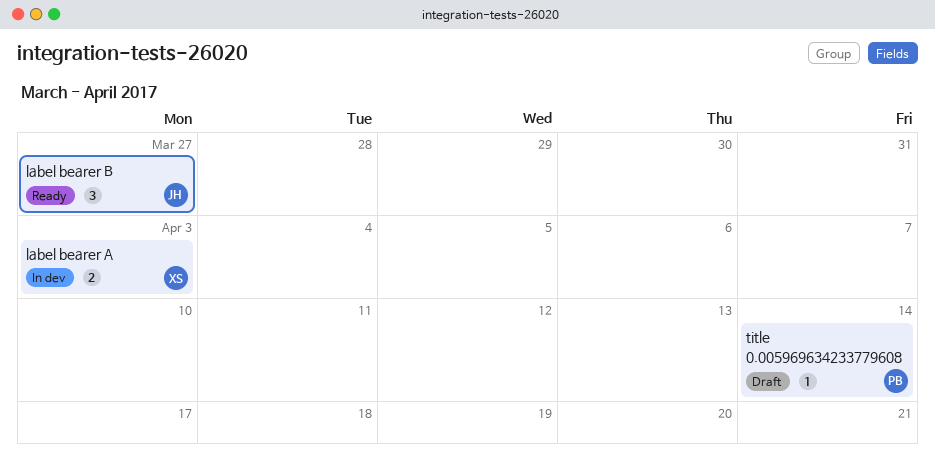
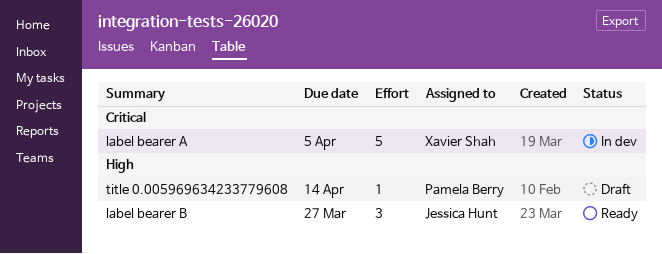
label bearer A, estimate: 2 -> 5
label bearer A, due: Apr 3 -> Apr 5

